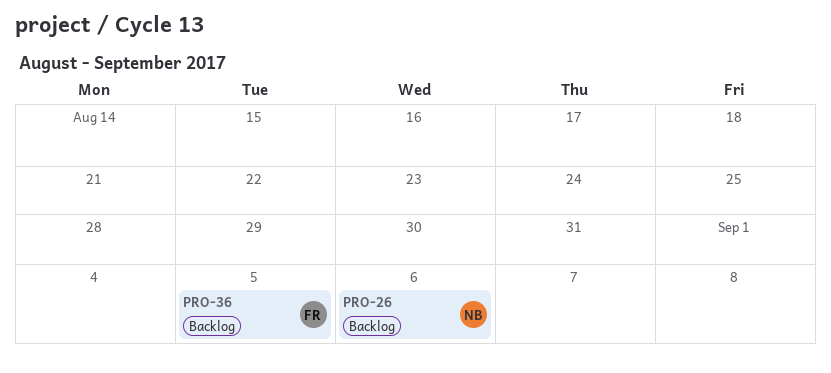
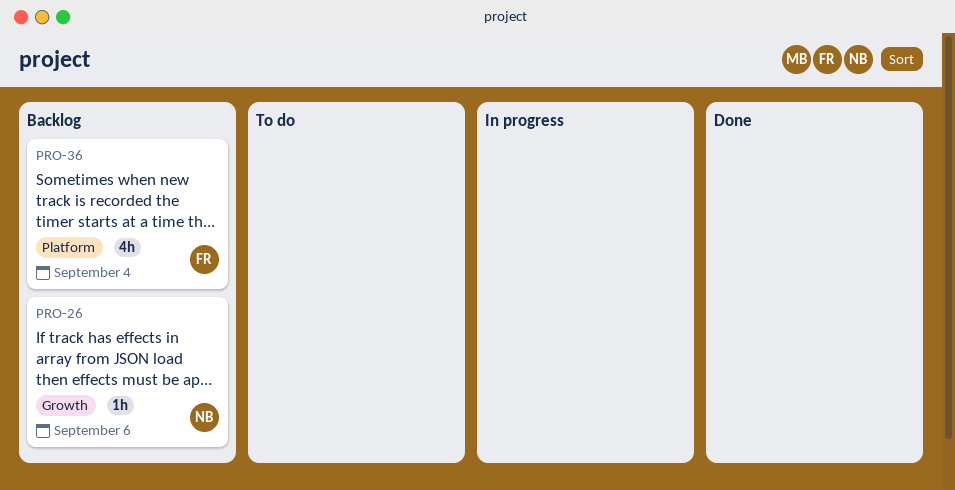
PRO-36, due: Sep 5 -> Sep 4

